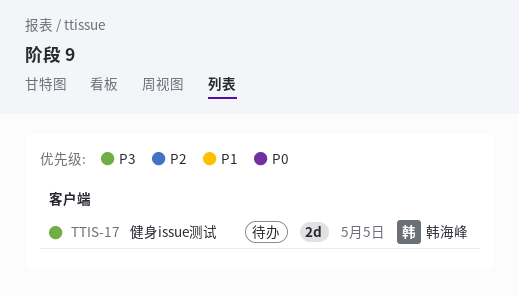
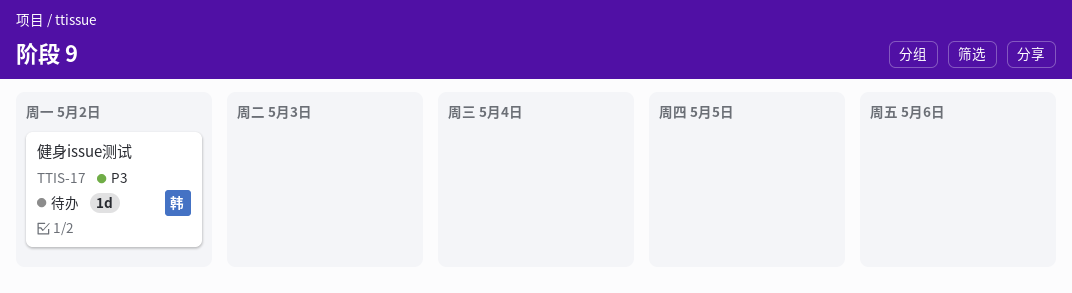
TTIS-17, estimate: 2d -> 1d
TTIS-17, due: May 5 -> May 2

